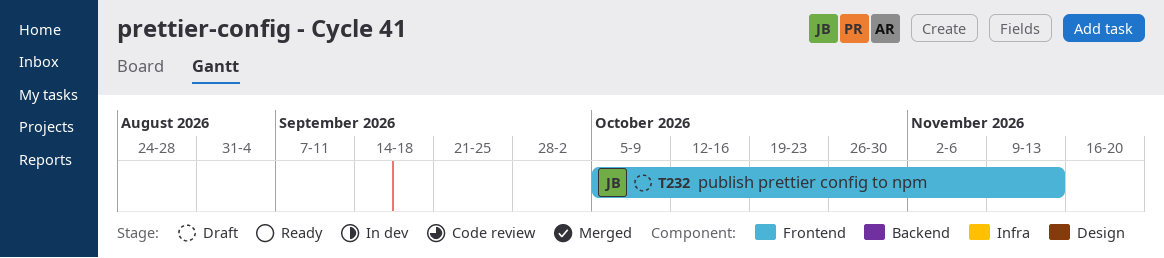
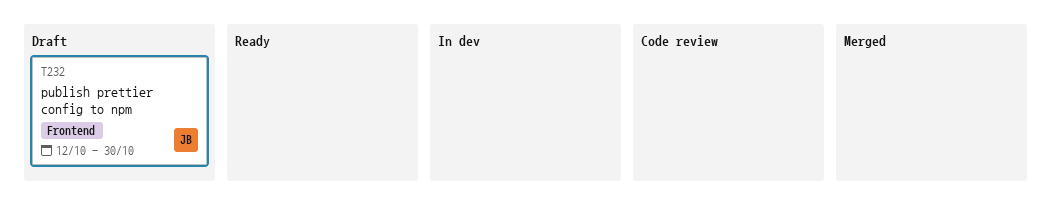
T232, start: Oct 5 -> Oct 12
T232, due: Nov 13 -> Oct 30

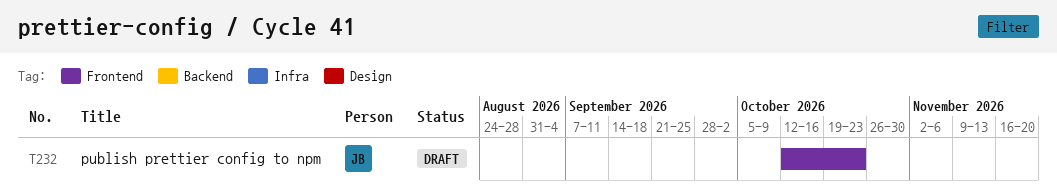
T232, due: Oct 30 -> Oct 23

